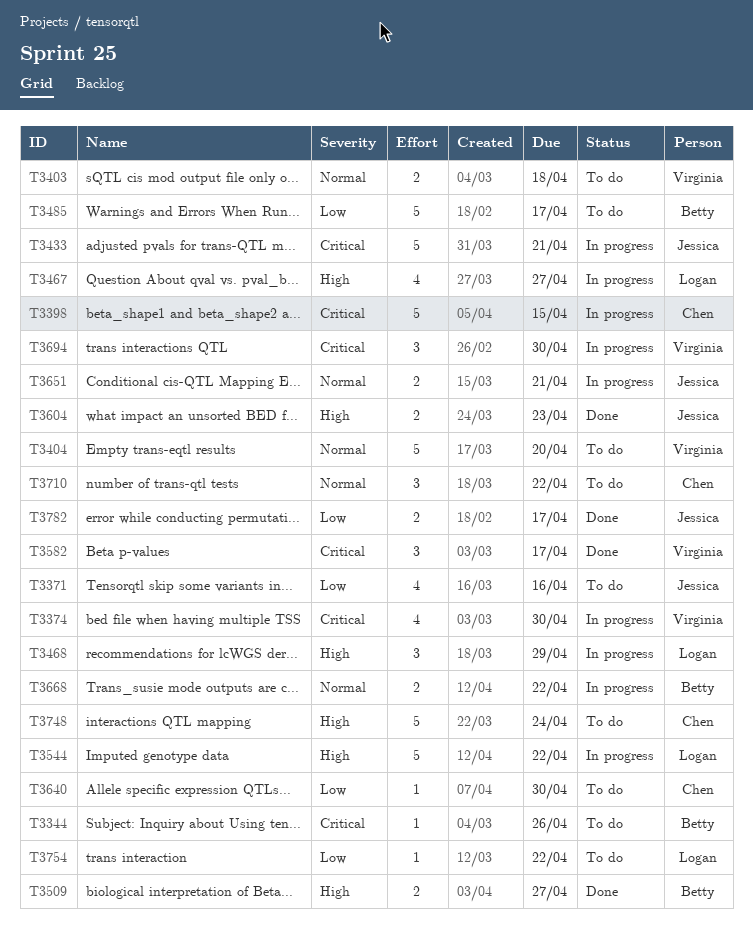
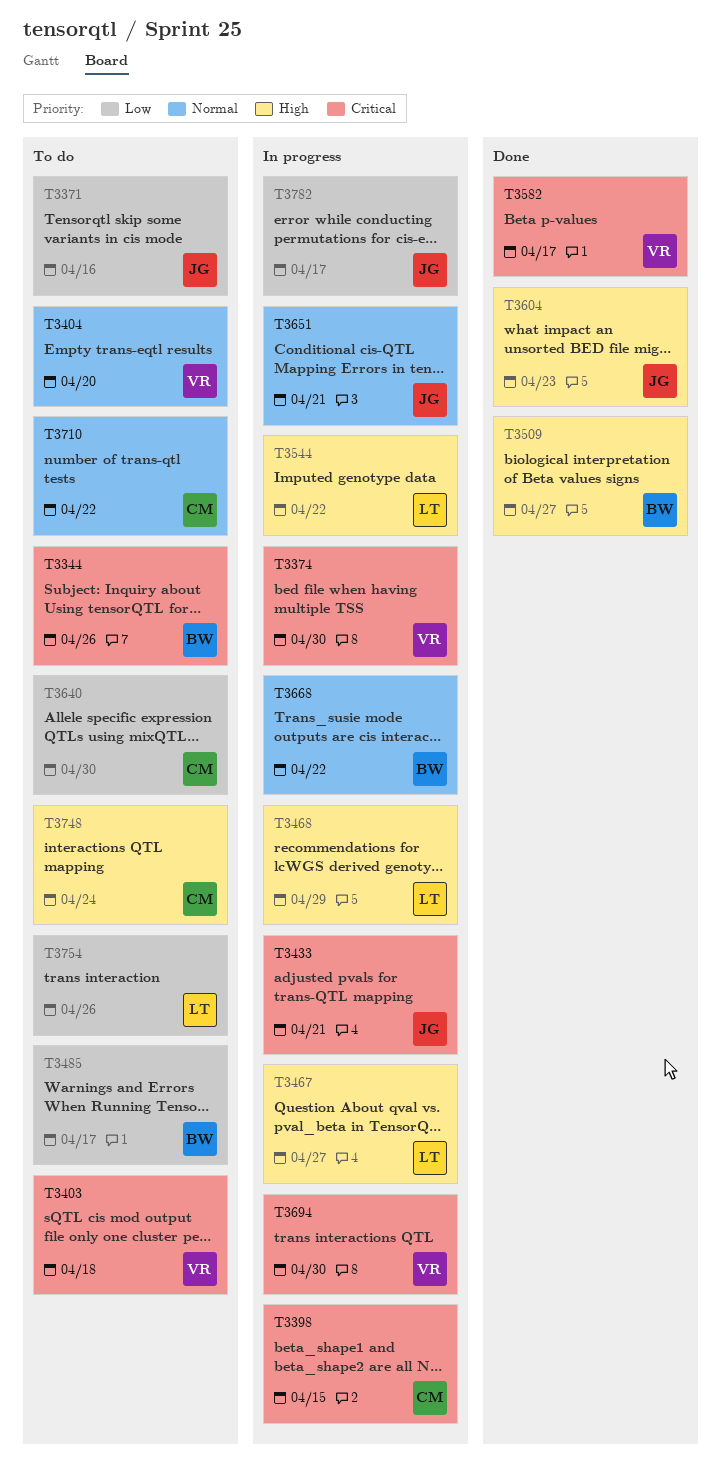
T3403, priority: Normal -> Critical
T3754, due: Apr 22 -> Apr 26
T3782, status: Done -> In progress

